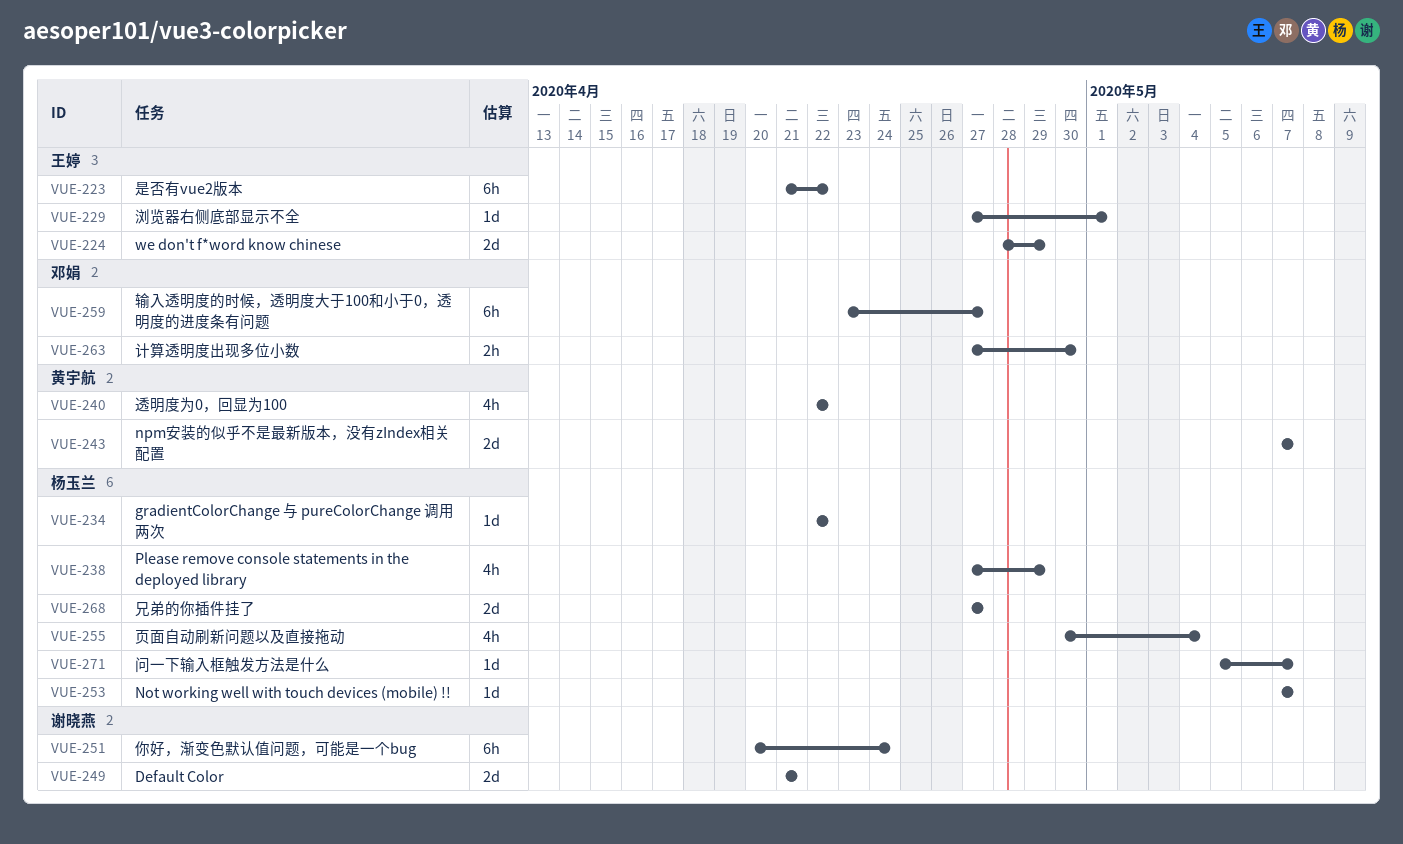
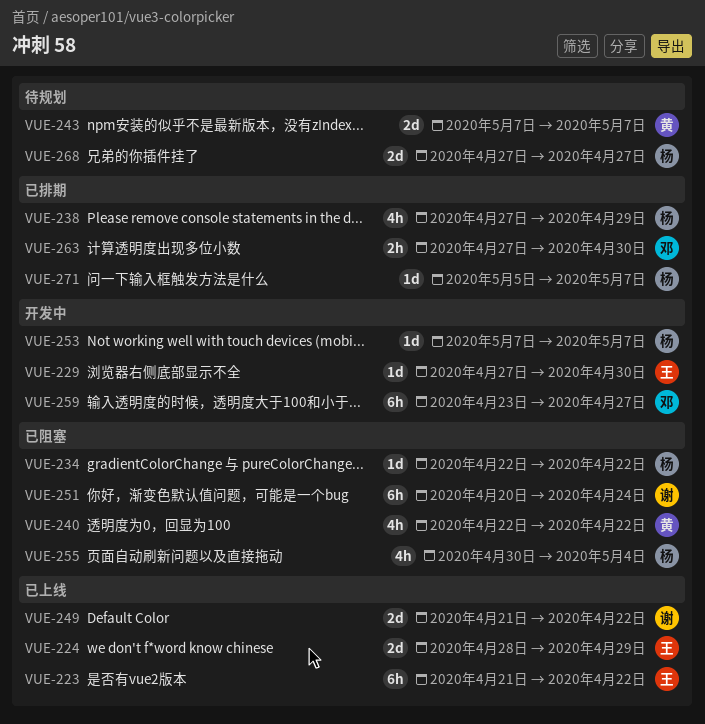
VUE-229, due: May 1 -> Apr 30
VUE-249, due: Apr 21 -> Apr 22

